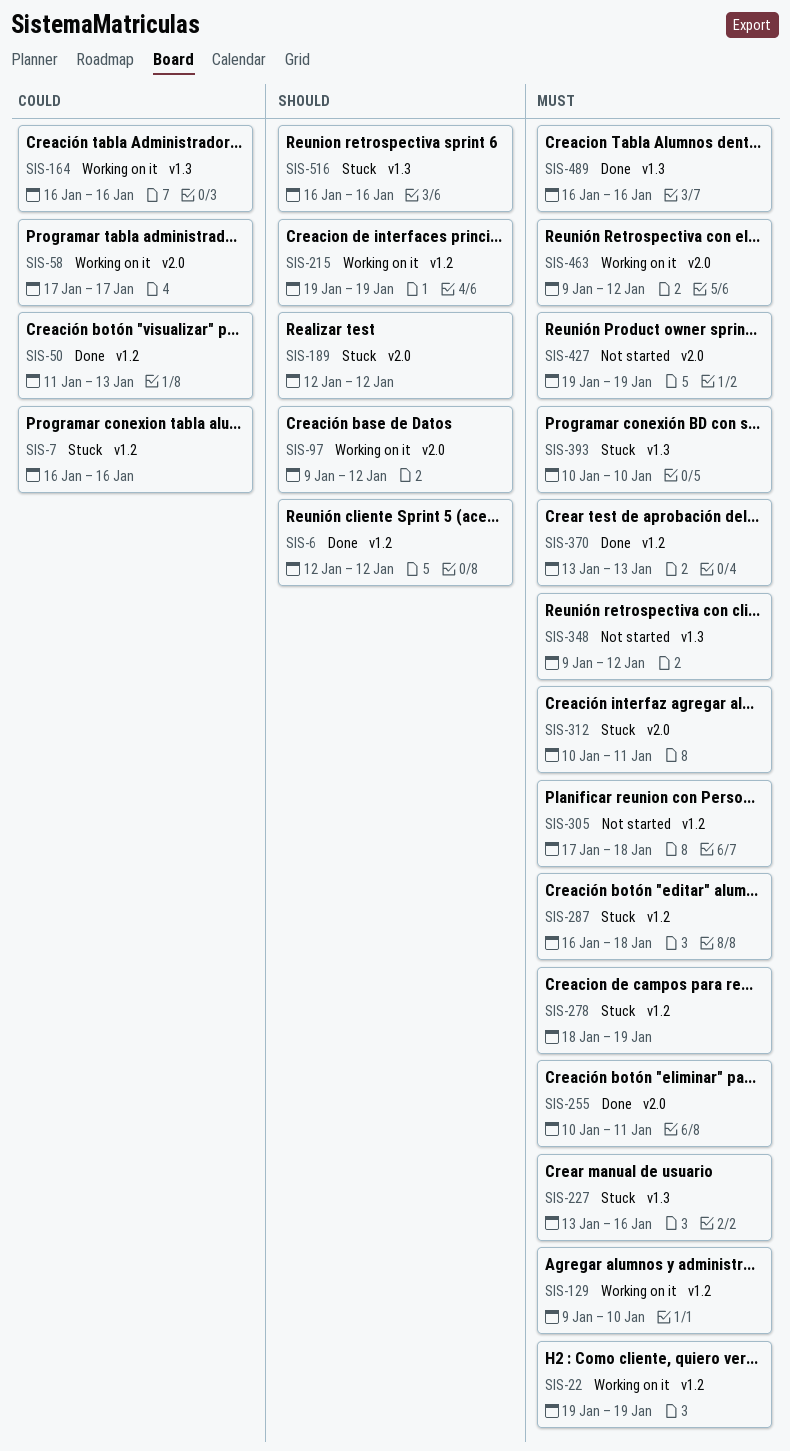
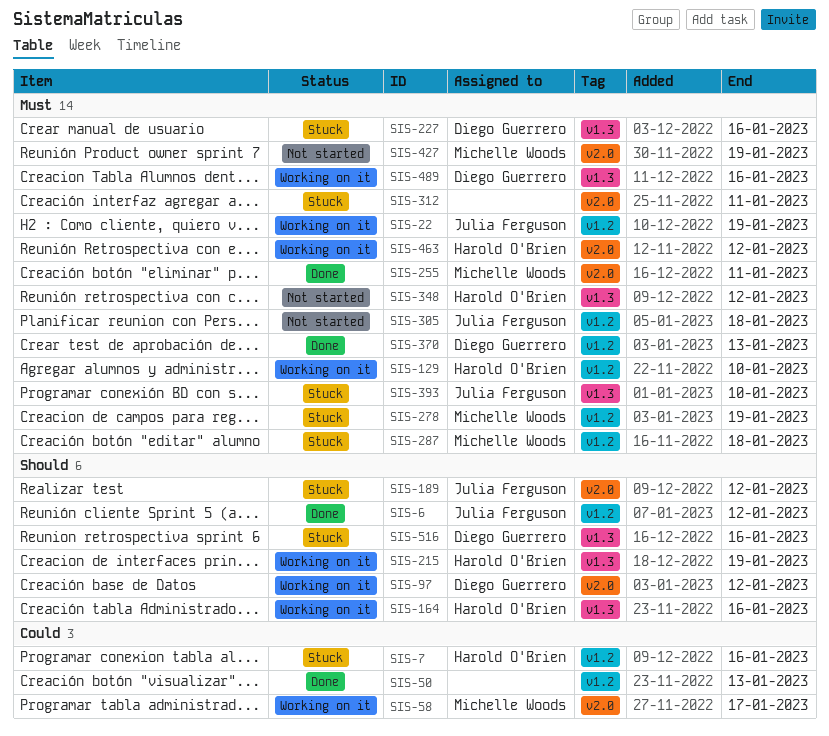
SIS-164, priority: Could -> Should
SIS-215, label: v1.2 -> v1.3
SIS-489, status: Done -> Working on it

